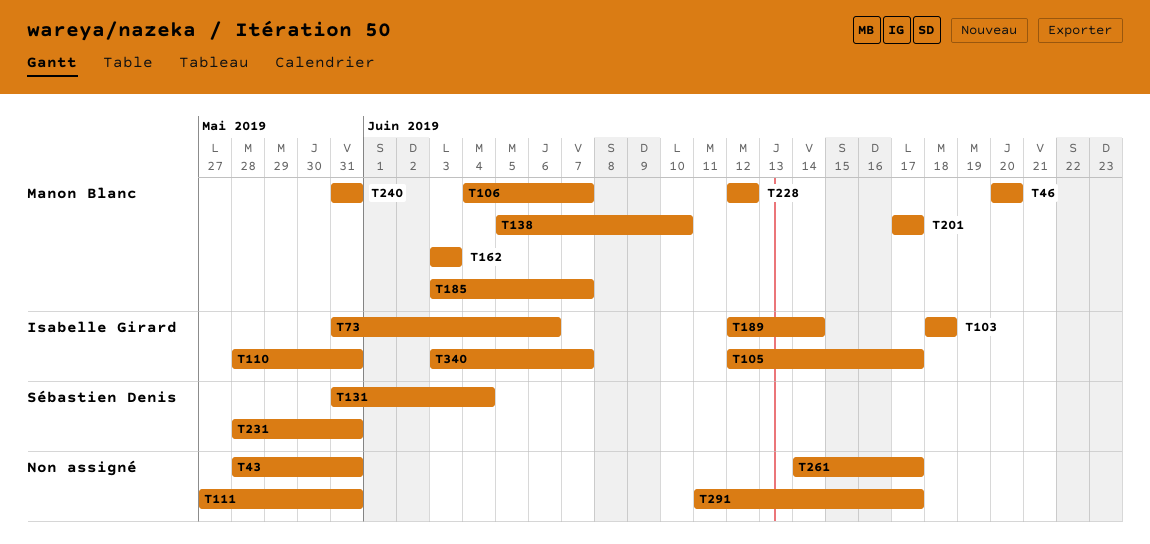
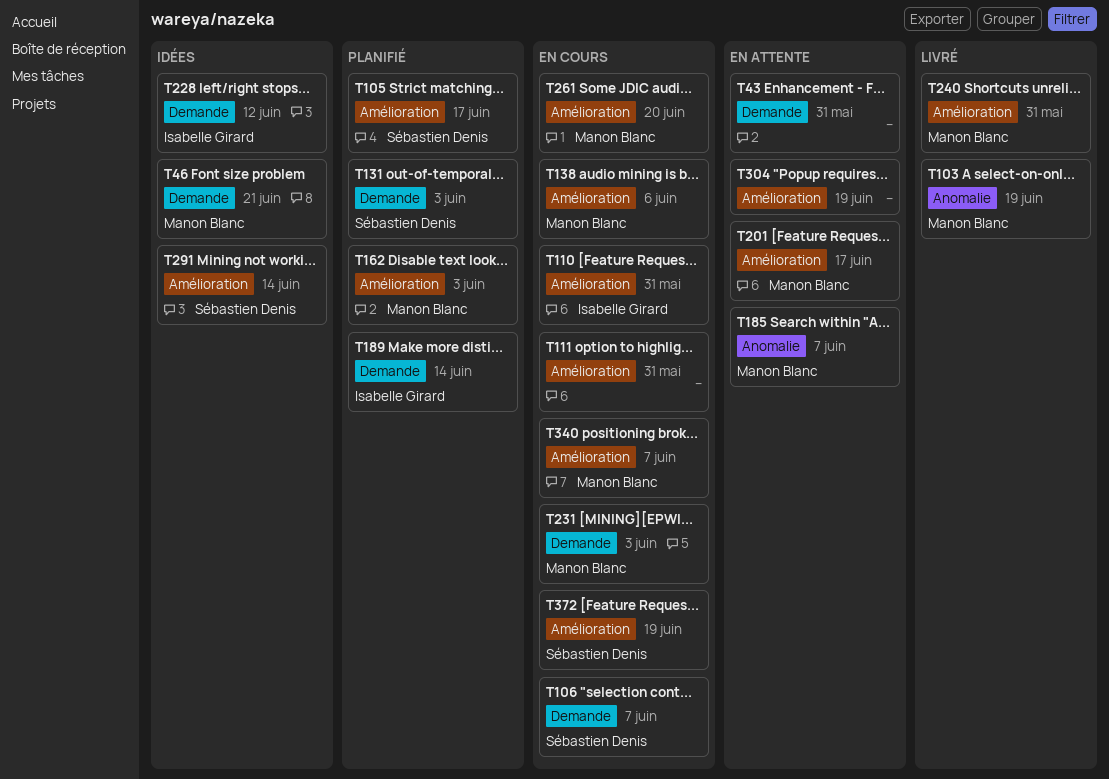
T46, due: Jun 20 -> Jun 21
T73: present -> none
T103, owner: Isabelle Girard -> Manon Blanc
T103, due: Jun 18 -> Jun 19
T105, owner: Isabelle Girard -> Sébastien Denis
T106, owner: Manon Blanc -> Sébastien Denis
T131, due: Jun 4 -> Jun 3
T138, due: Jun 10 -> Jun 6
T228, owner: Manon Blanc -> Isabelle Girard
T231, owner: Sébastien Denis -> Manon Blanc
T231, due: May 31 -> Jun 3
T261, owner: none -> Manon Blanc
T261, due: Jun 17 -> Jun 20
T291, owner: none -> Sébastien Denis
T291, due: Jun 17 -> Jun 14
T304: none -> present
T340, owner: Isabelle Girard -> Manon Blanc
T372: none -> present

